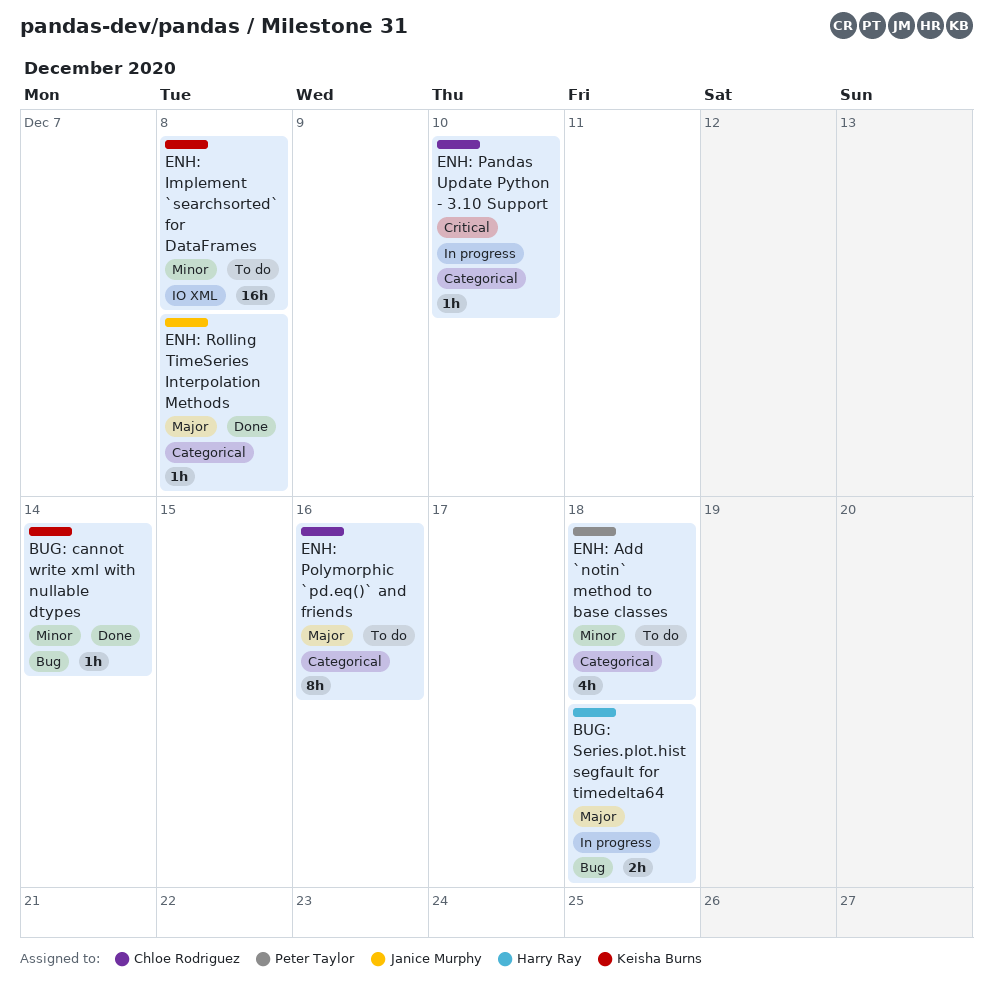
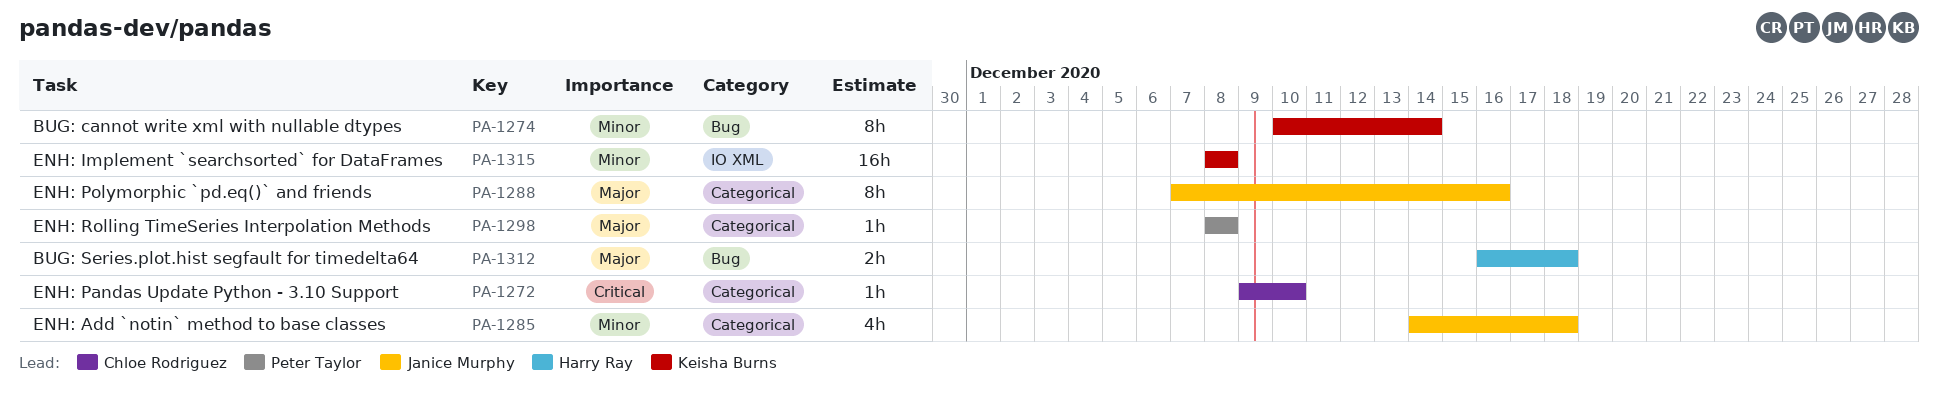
BUG: cannot write xml with nullable dtypes, estimate: 1h -> 8h
ENH: Add `notin` method to base classes, owner: Peter Taylor -> Janice Murphy
ENH: Polymorphic `pd.eq()` and friends, owner: Chloe Rodriguez -> Janice Murphy
ENH: Rolling TimeSeries Interpolation Methods, owner: Janice Murphy -> Peter Taylor

